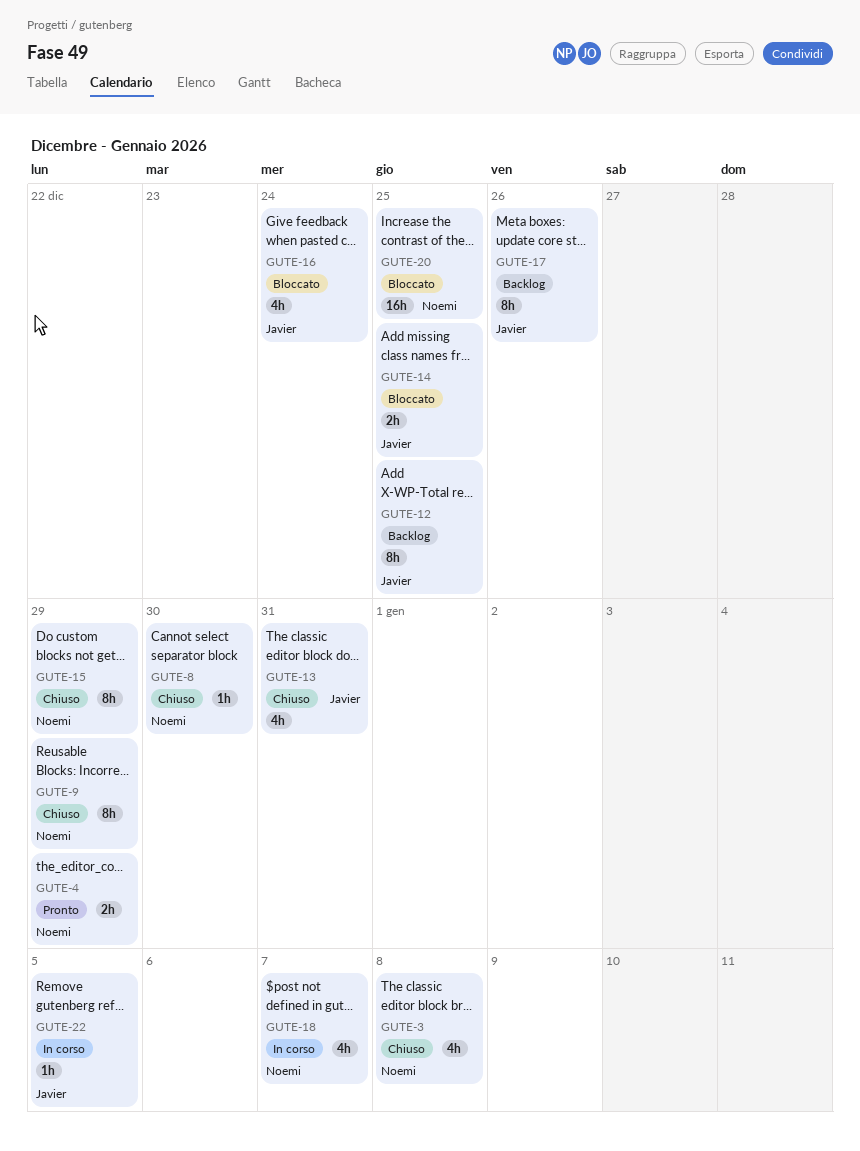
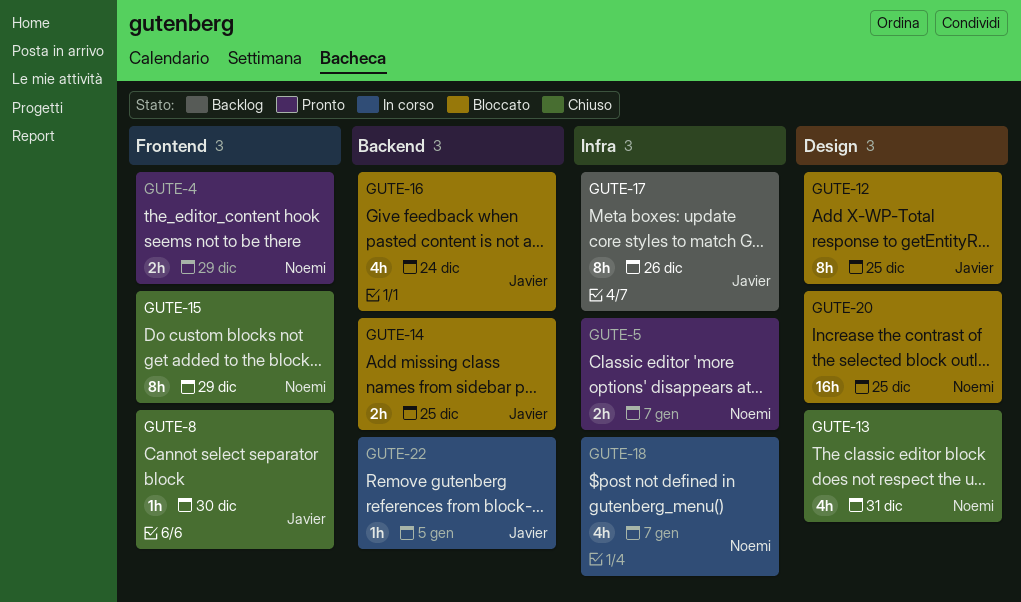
GUTE-3: present -> none
GUTE-5: none -> present
GUTE-8, owner: Noemi -> Javier
GUTE-9: present -> none
GUTE-12, status: Backlog -> Bloccato
GUTE-13, owner: Javier -> Noemi

